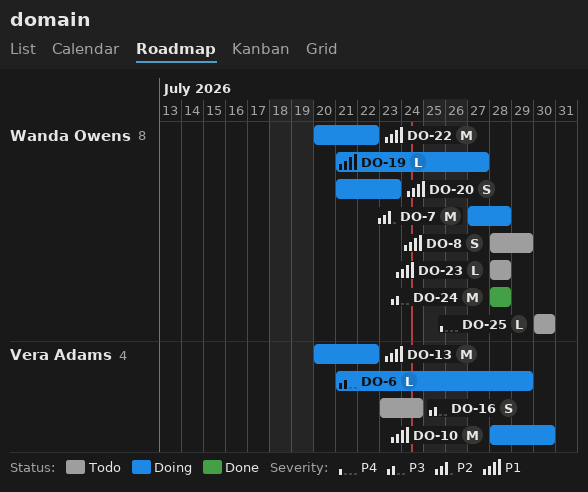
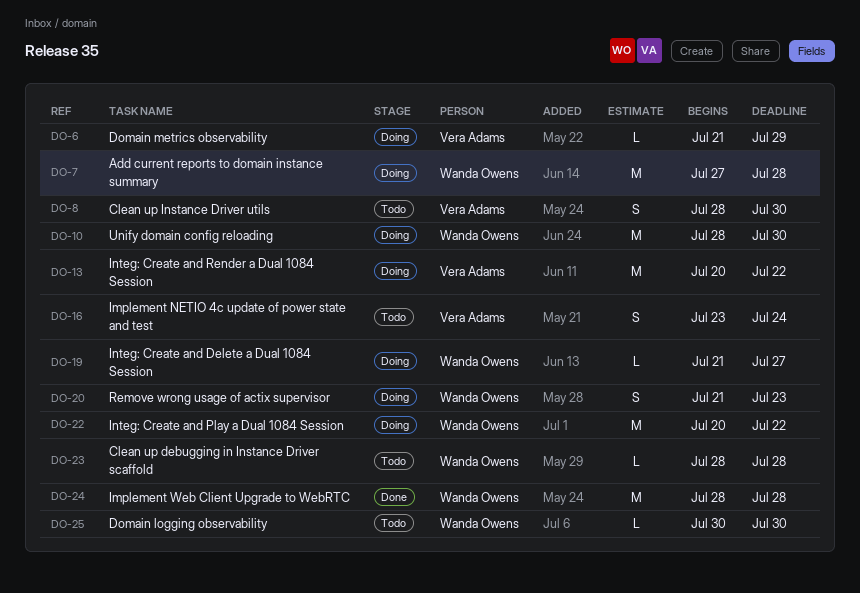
DO-8, owner: Wanda Owens -> Vera Adams
DO-8, due: Jul 29 -> Jul 30
DO-10, owner: Vera Adams -> Wanda Owens

